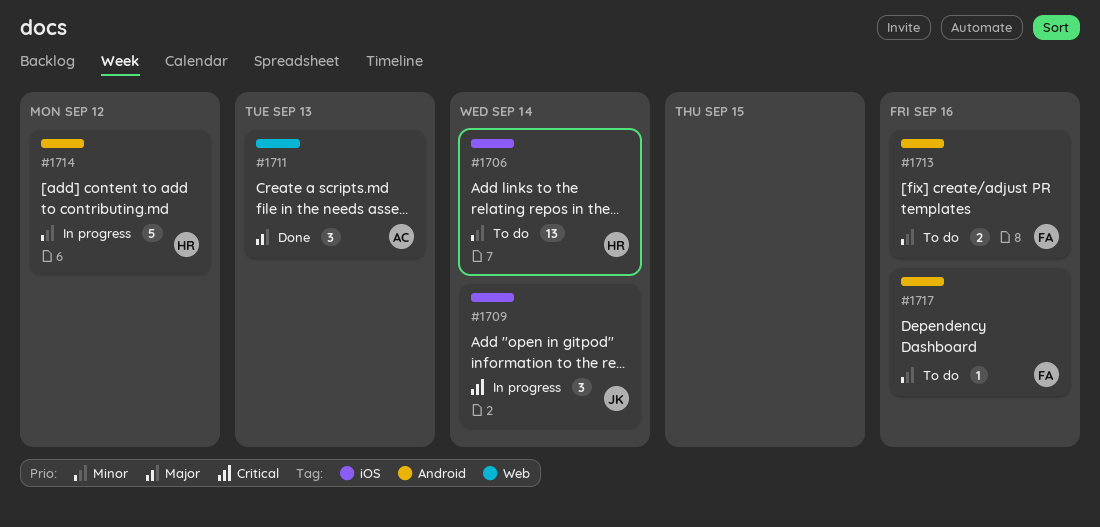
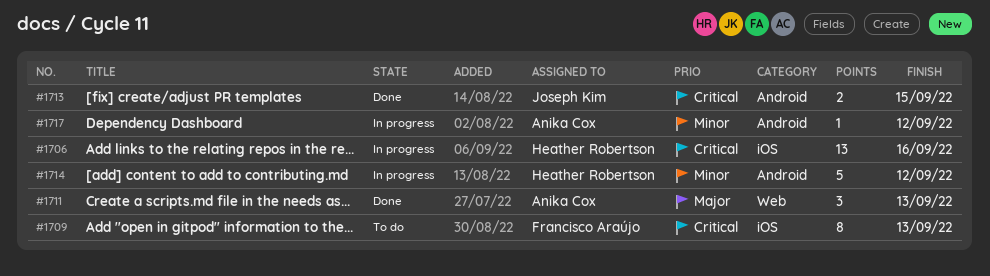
#1706, status: To do -> In progress
#1706, priority: Minor -> Critical
#1706, due: Sep 14 -> Sep 16
#1709, status: In progress -> To do
#1709, owner: Joseph Kim -> Francisco Araújo
#1709, estimate: 3 -> 8
#1709, due: Sep 14 -> Sep 13
#1713, status: To do -> Done
#1713, owner: Francisco Araújo -> Joseph Kim
#1713, priority: Minor -> Critical
#1713, due: Sep 16 -> Sep 15
#1717, status: To do -> In progress
#1717, owner: Francisco Araújo -> Anika Cox
#1717, due: Sep 16 -> Sep 12

